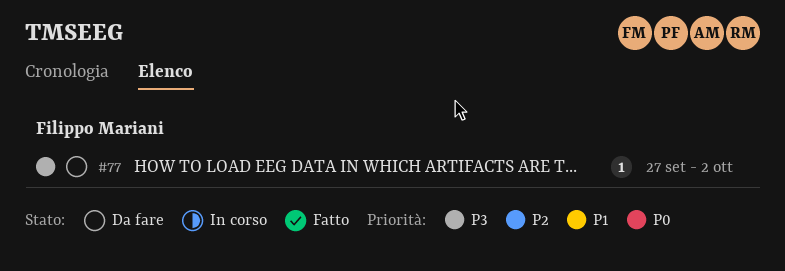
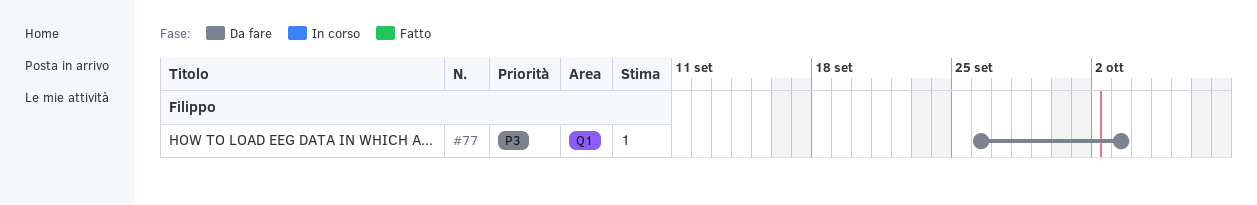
#77, start: Sep 27 -> Sep 26
#77, due: Oct 2 -> Oct 3

